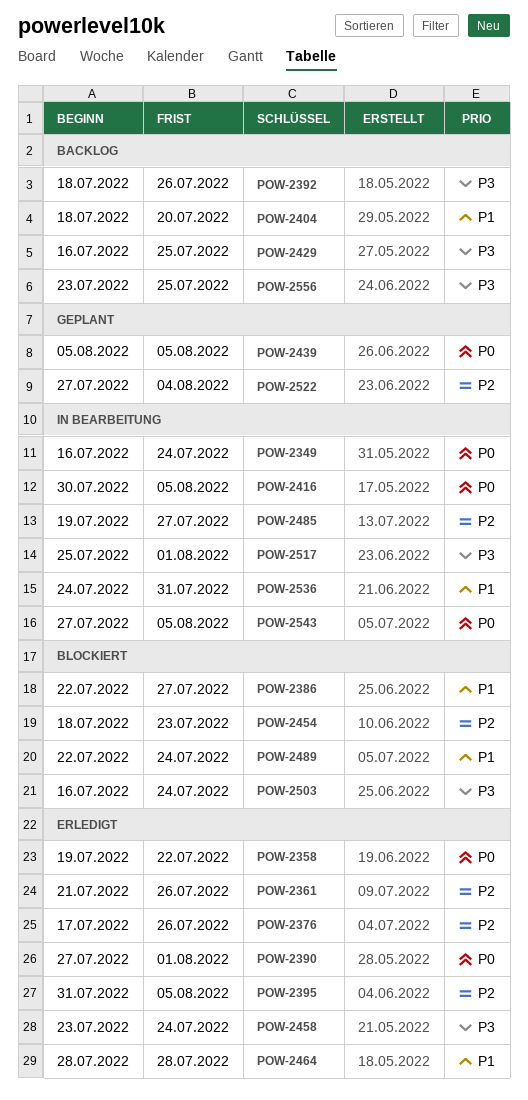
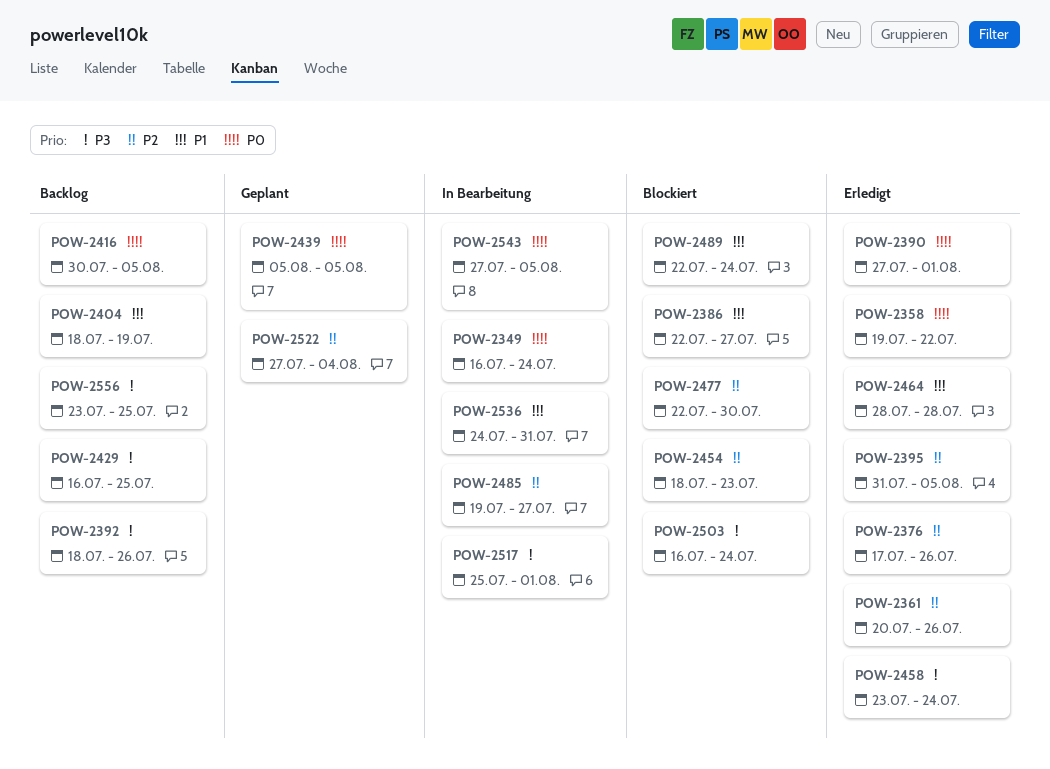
POW-2361, start: Jul 21 -> Jul 20
POW-2404, due: Jul 20 -> Jul 19
POW-2416, status: In Bearbeitung -> Backlog
POW-2477: none -> present

